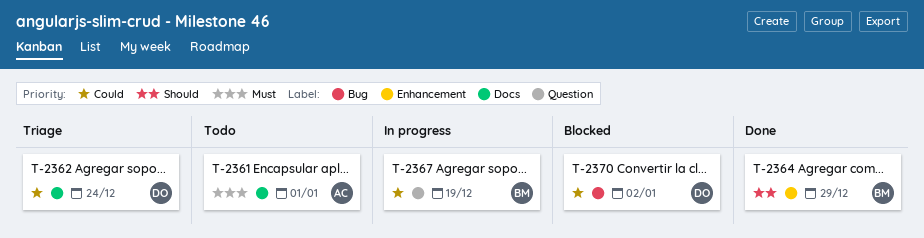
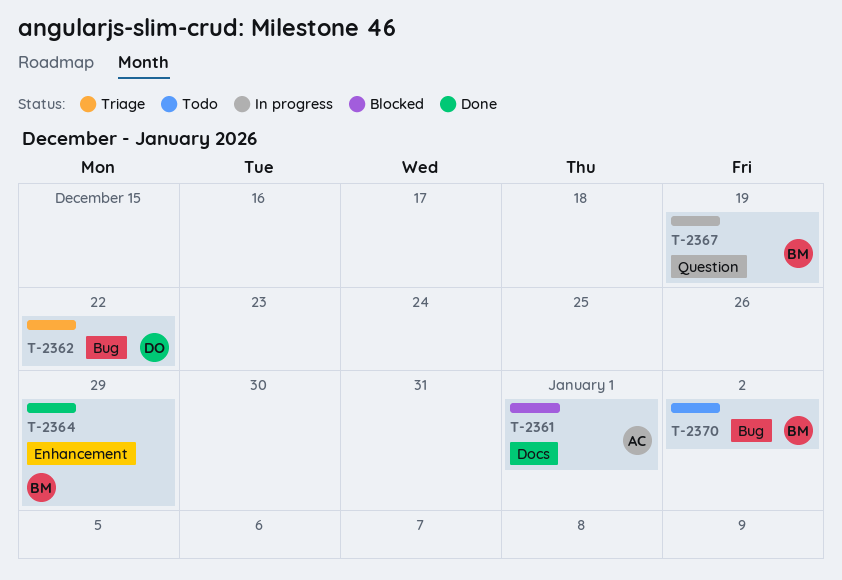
T-2361, status: Todo -> Blocked
T-2362, label: Docs -> Bug
T-2362, due: Dec 24 -> Dec 22
T-2370, status: Blocked -> Todo
T-2370, owner: DO -> BM

